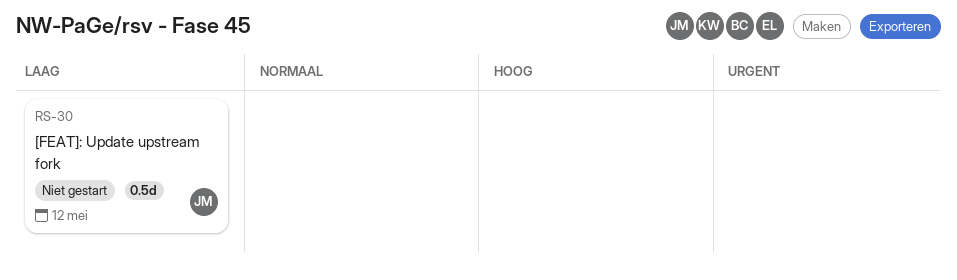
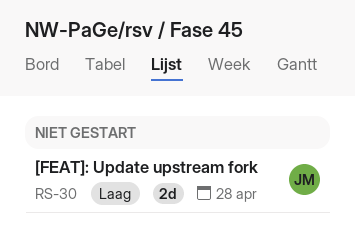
RS-30, estimate: 0.5d -> 2d
RS-30, due: May 12 -> Apr 28

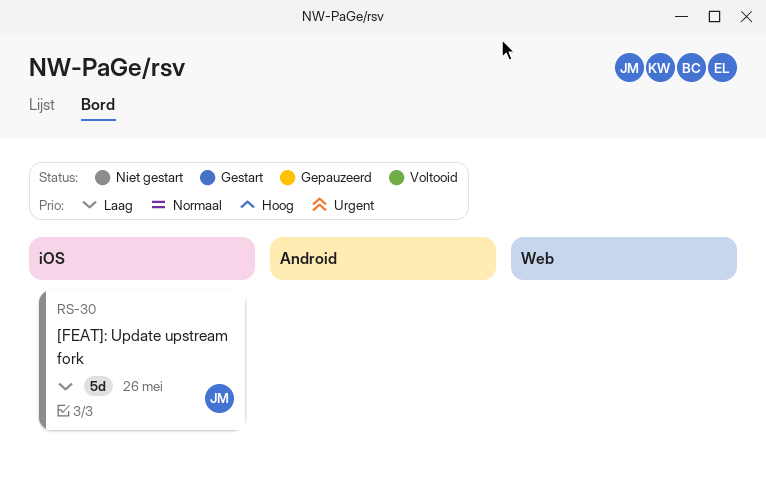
RS-30, estimate: 2d -> 5d
RS-30, due: Apr 28 -> May 26

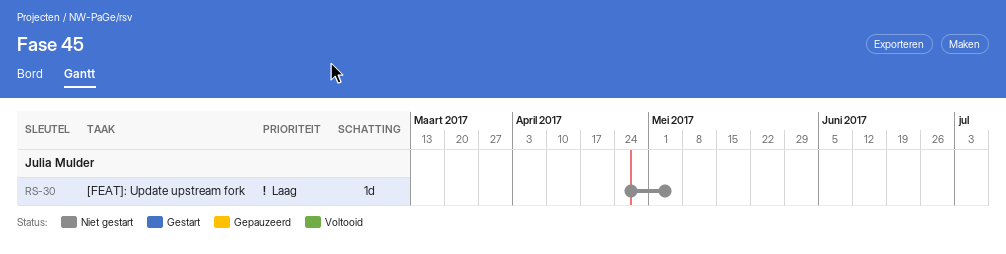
RS-30, estimate: 5d -> 1d
RS-30, due: May 26 -> May 5

